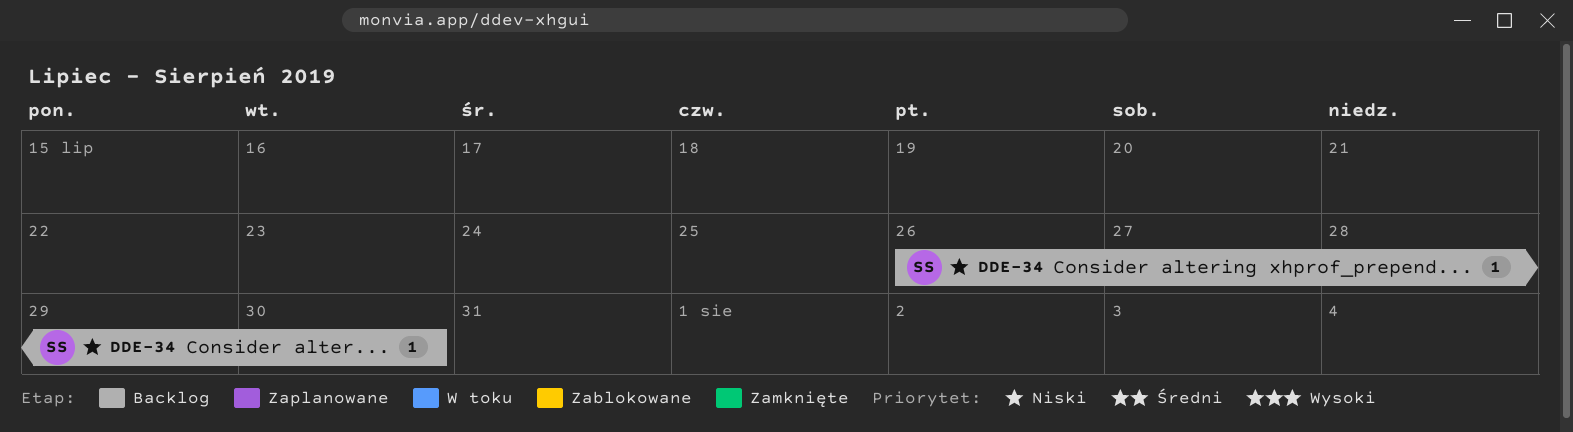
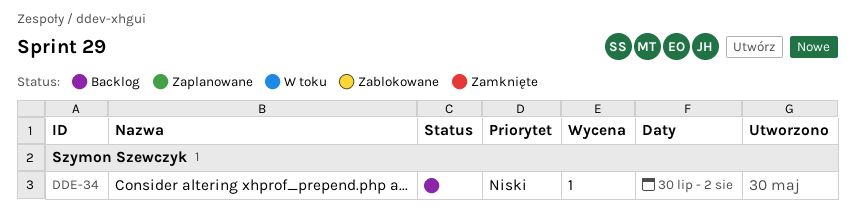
DDE-34, start: Jul 26 -> Jul 30
DDE-34, due: Jul 30 -> Aug 2

